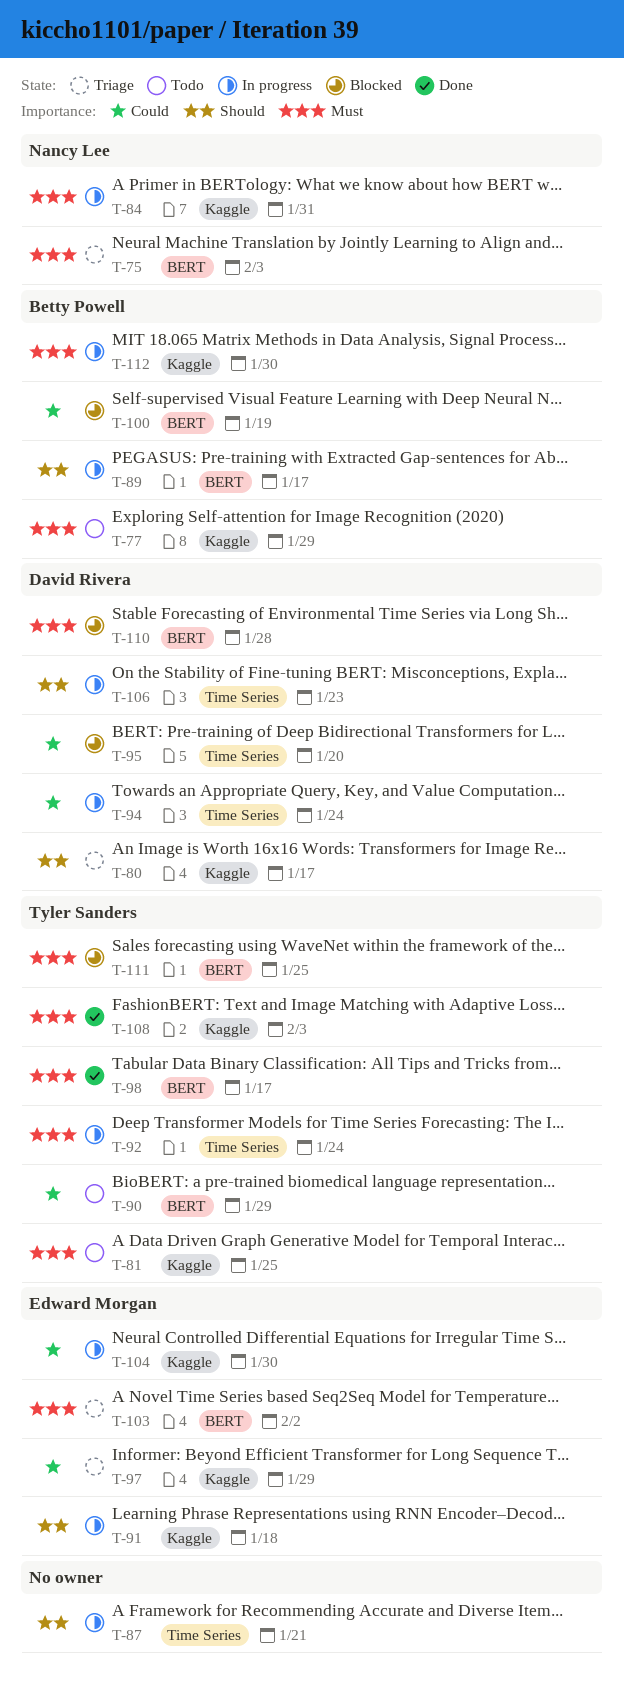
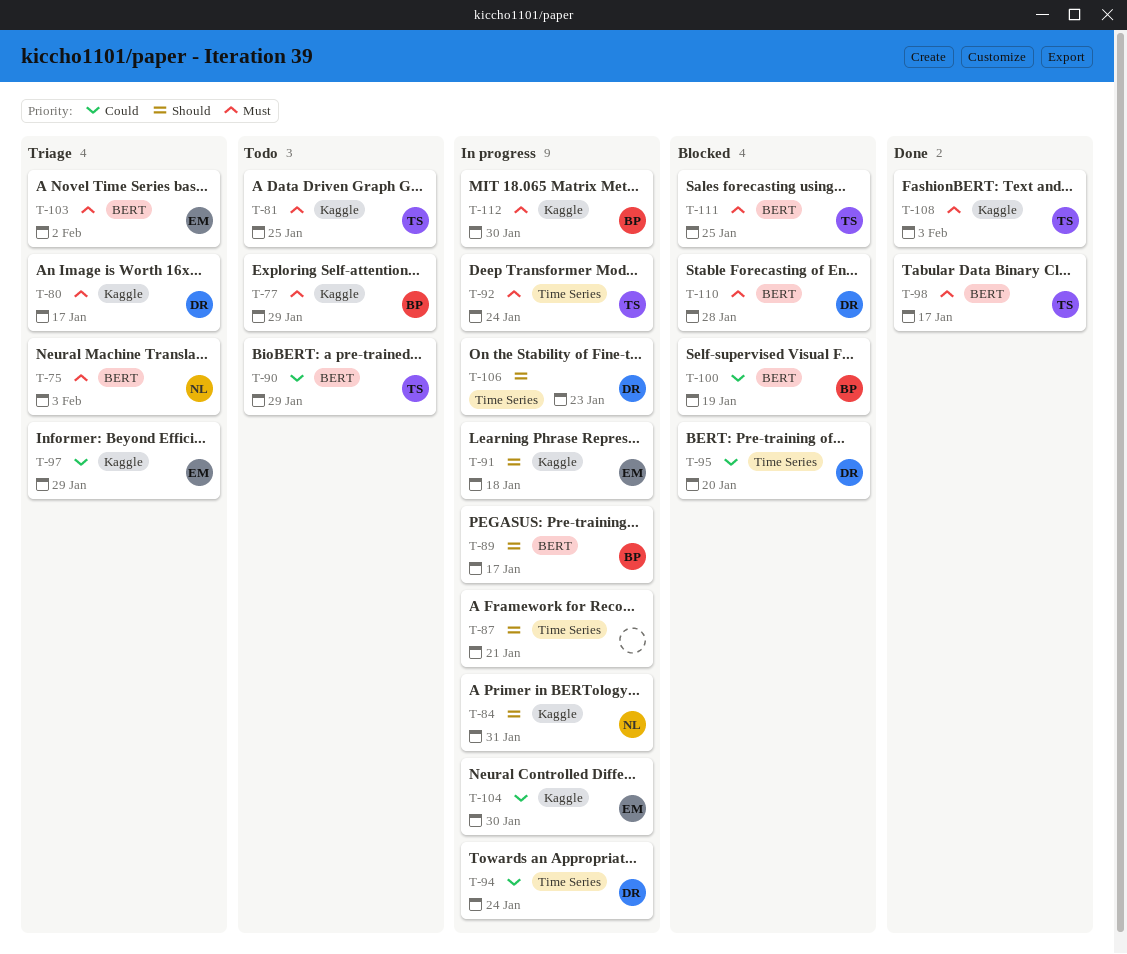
T-80, priority: Should -> Must
T-84, priority: Must -> Should

